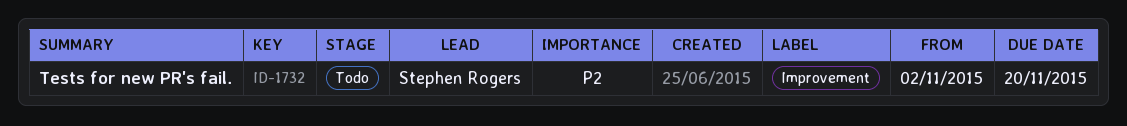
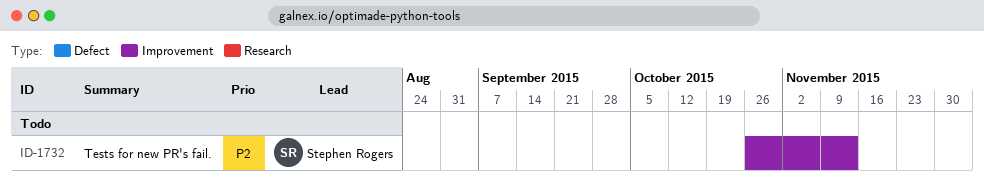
ID-1732, start: Nov 2 -> Oct 26
ID-1732, due: Nov 20 -> Nov 13

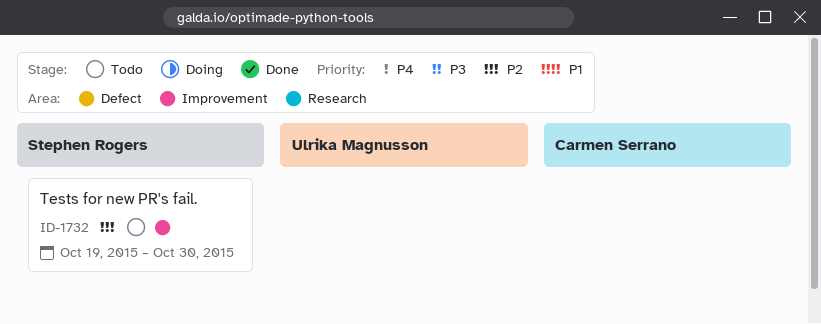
ID-1732, start: Oct 26 -> Oct 19
ID-1732, due: Nov 13 -> Oct 30

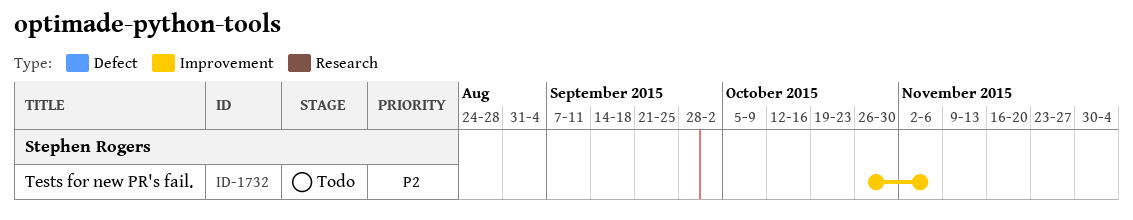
ID-1732, start: Oct 19 -> Oct 26
ID-1732, due: Oct 30 -> Nov 6

